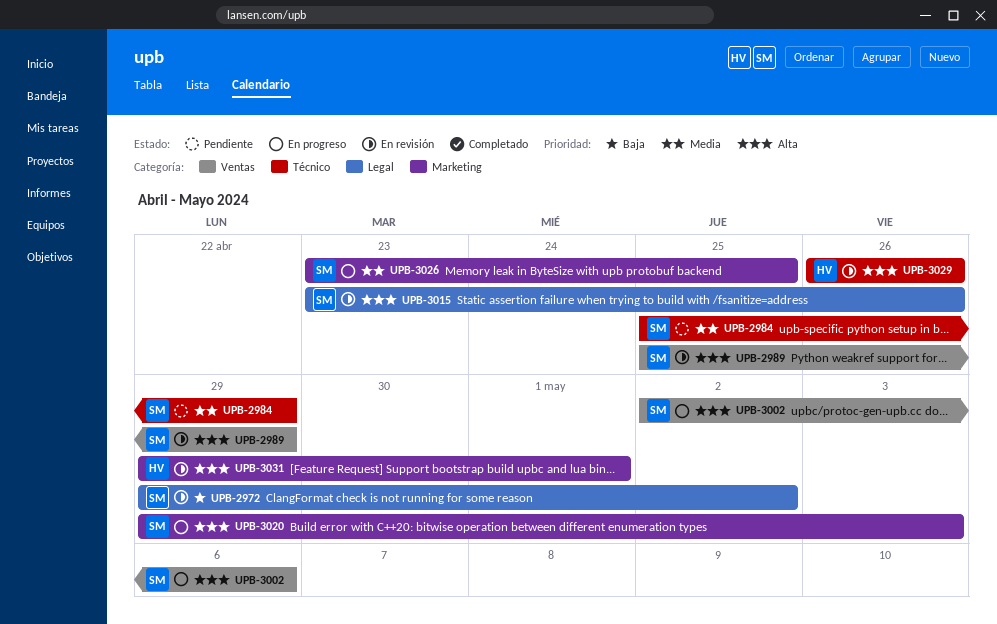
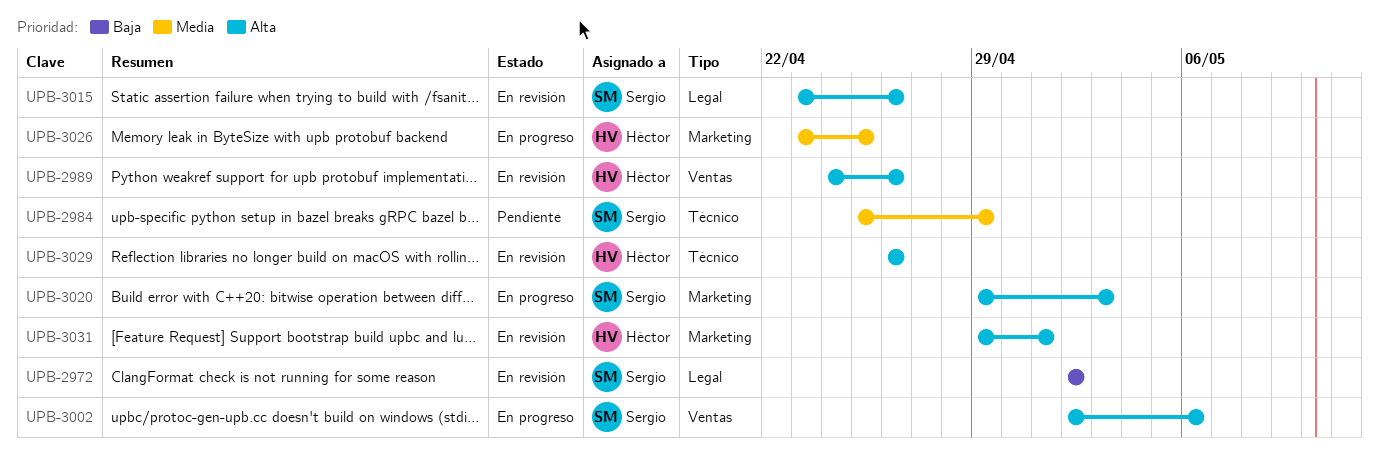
UPB-2972, start: Apr 29 -> May 2
UPB-2989, owner: Sergio -> Héctor
UPB-2989, start: Apr 25 -> Apr 24
UPB-2989, due: Apr 29 -> Apr 26
UPB-3026, owner: Sergio -> Héctor

